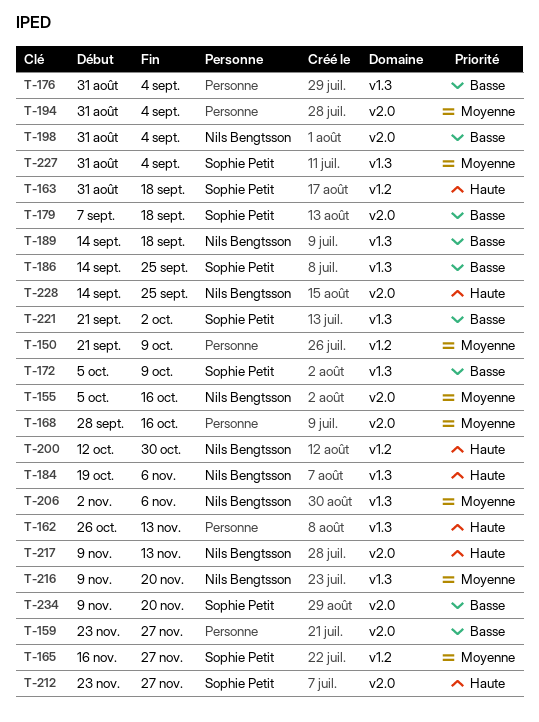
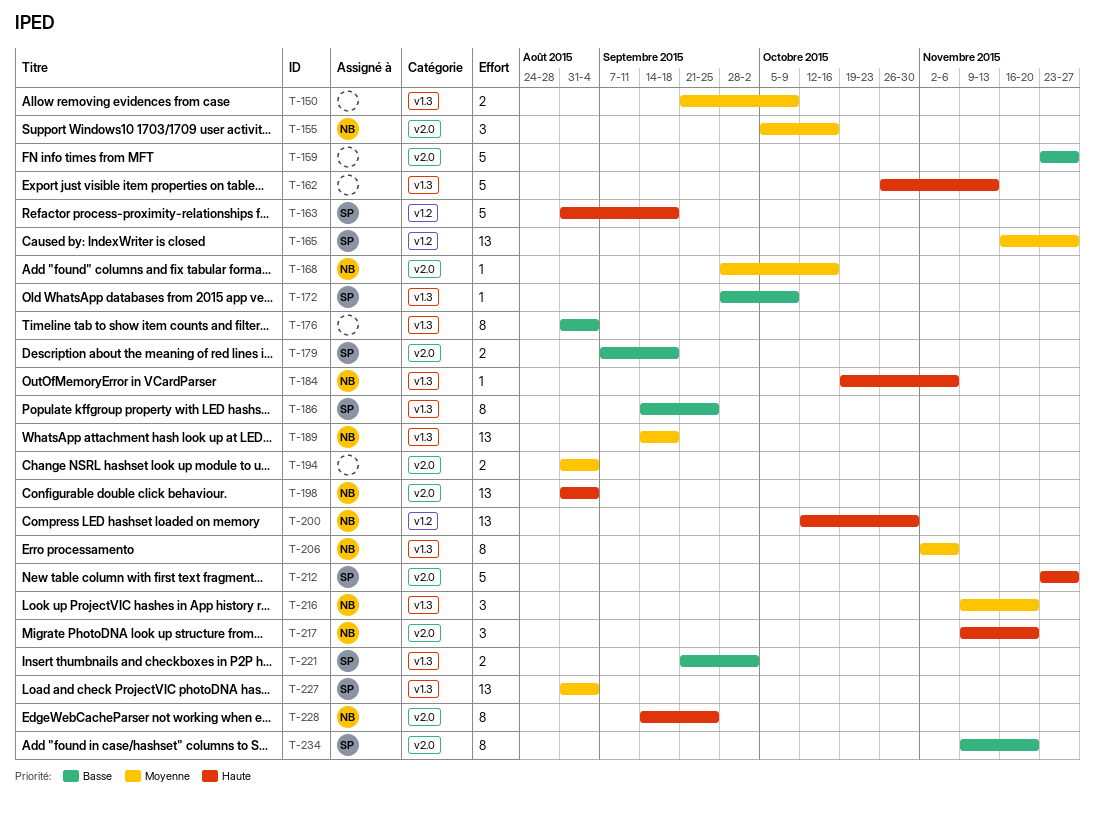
T-150, label: v1.2 -> v1.3
T-168, owner: none -> Nils Bengtsson
T-172, start: Oct 5 -> Sep 28
T-189, priority: Basse -> Moyenne
T-198, priority: Basse -> Haute
T-217, due: Nov 13 -> Nov 20

